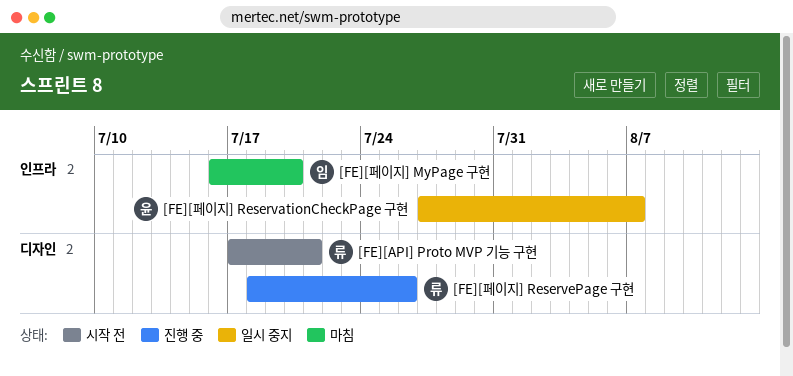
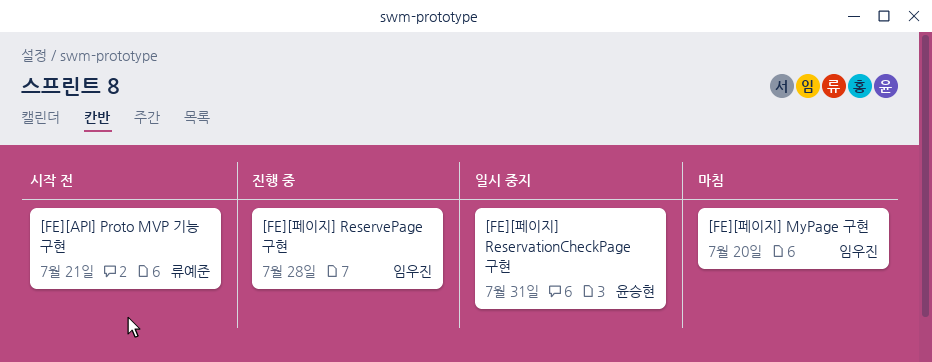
[FE][페이지] ReservationCheckPage 구현, due: Aug 7 -> Jul 31
[FE][페이지] ReservePage 구현, owner: 류예준 -> 임우진
[FE][페이지] ReservePage 구현, due: Jul 26 -> Jul 28

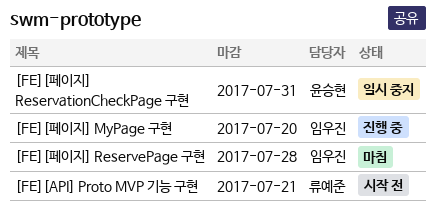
[FE][페이지] MyPage 구현, status: 마침 -> 진행 중
[FE][페이지] ReservePage 구현, status: 진행 중 -> 마침

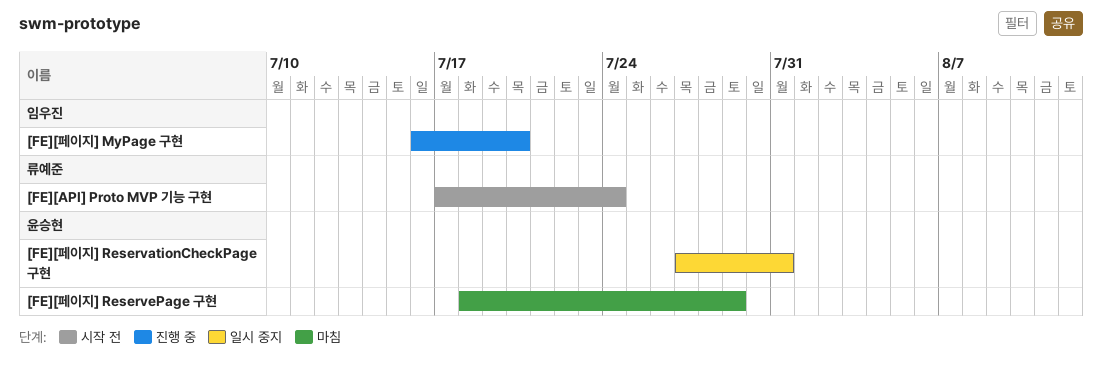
[FE][API] Proto MVP 기능 구현, due: Jul 21 -> Jul 24
[FE][페이지] ReservePage 구현, owner: 임우진 -> 윤승현
[FE][페이지] ReservePage 구현, due: Jul 28 -> Jul 29

